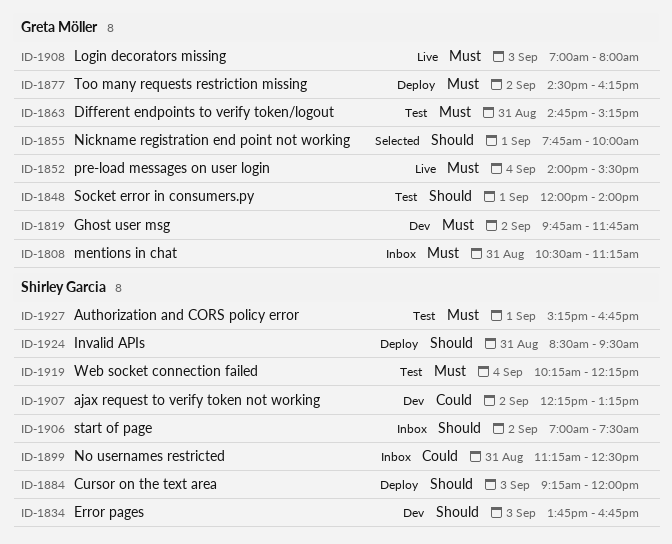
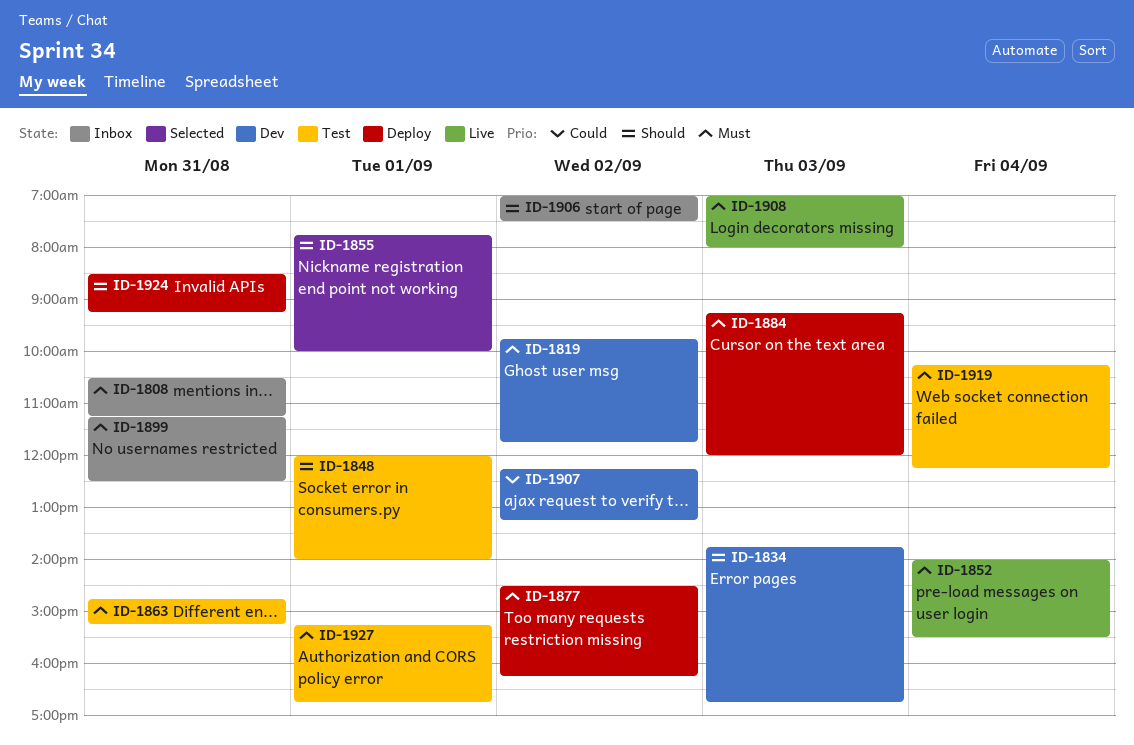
ID-1884, priority: Should -> Must
ID-1899, priority: Could -> Must
ID-1924, ends: 09:30 -> 09:15

